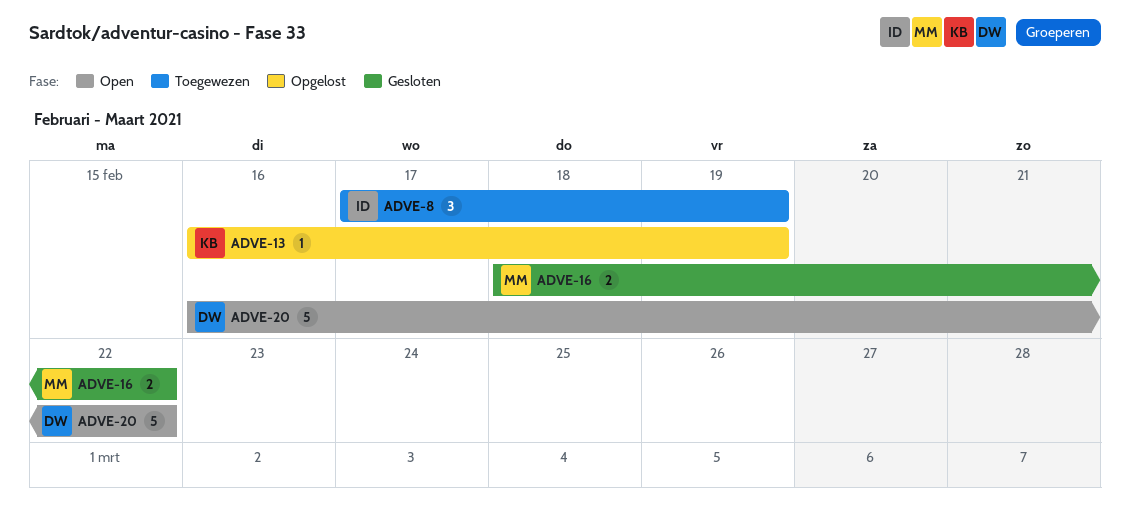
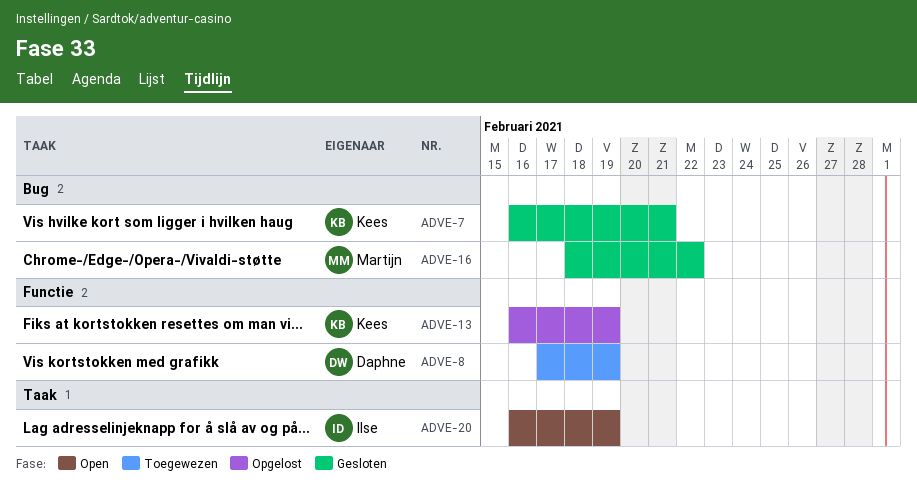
ADVE-7: none -> present
ADVE-8, owner: Ilse -> Daphne
ADVE-20, owner: Daphne -> Ilse
ADVE-20, due: Feb 22 -> Feb 19

